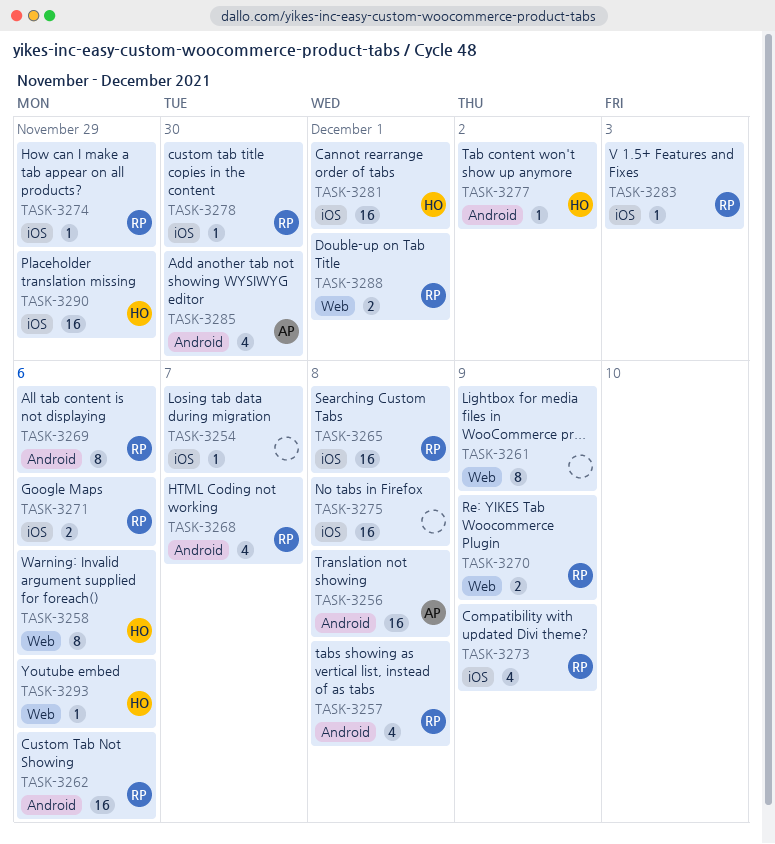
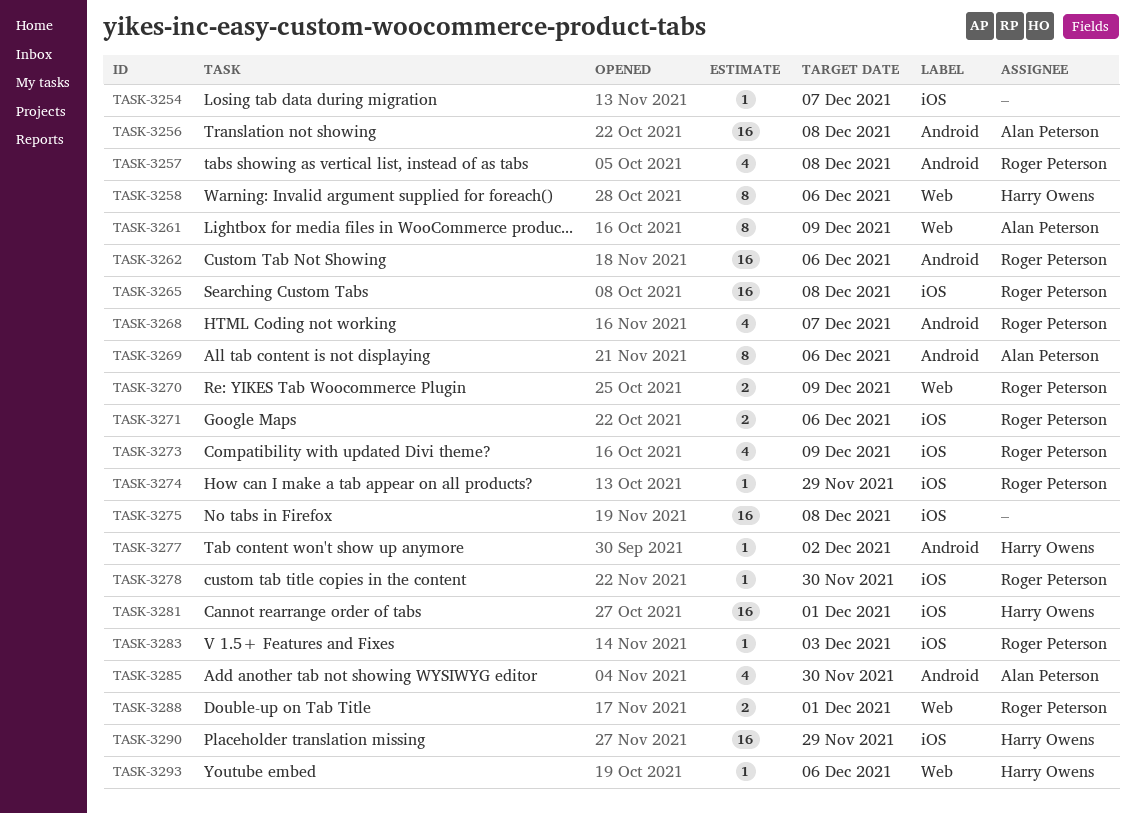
TASK-3261, owner: none -> Alan Peterson
TASK-3269, owner: Roger Peterson -> Alan Peterson

